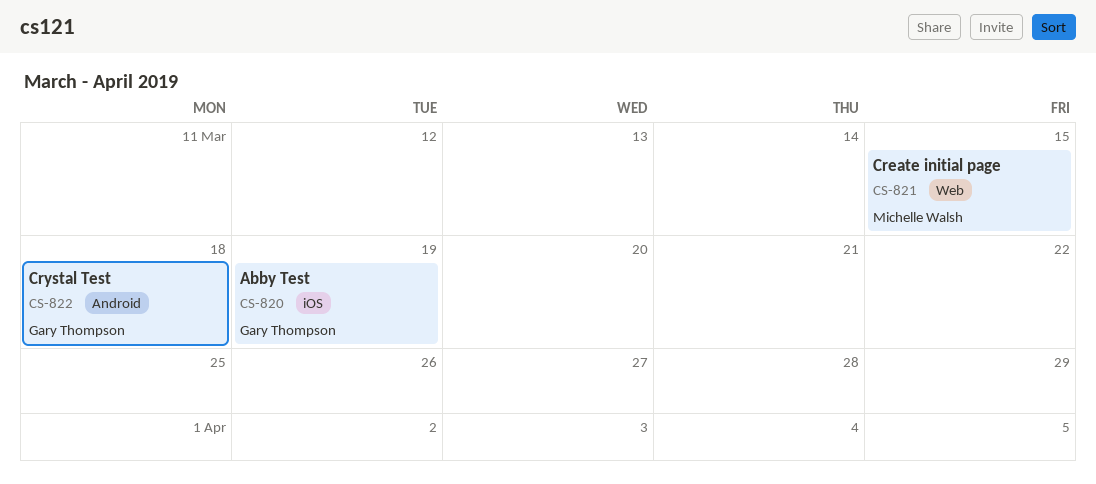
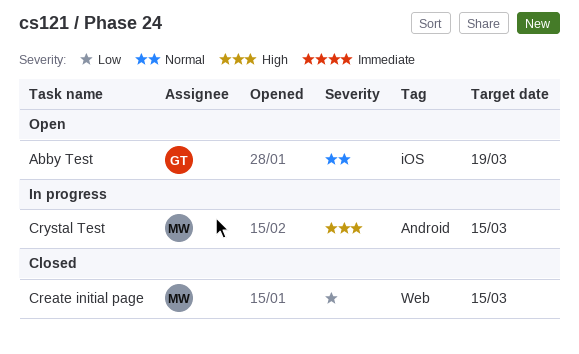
Crystal Test, owner: Gary Thompson -> Michelle Walsh
Crystal Test, due: Mar 18 -> Mar 15

